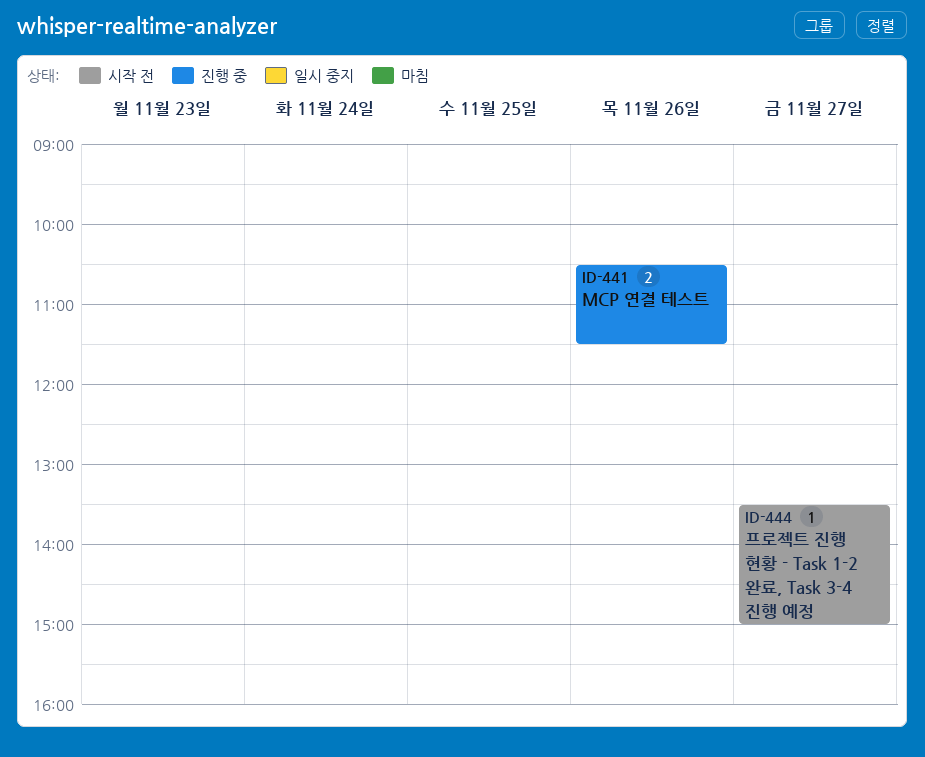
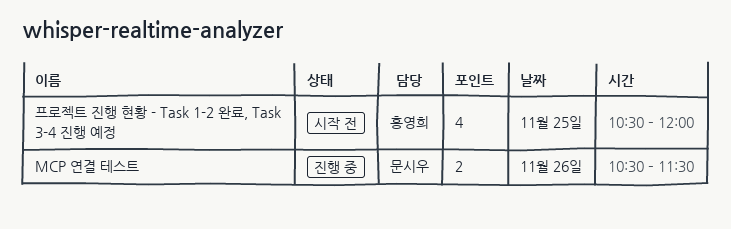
프로젝트 진행 현황 - Task 1-2 완료, Task 3-4 진행 예정, estimate: 1 -> 4
프로젝트 진행 현황 - Task 1-2 완료, Task 3-4 진행 예정, day: Nov 27 -> Nov 25
프로젝트 진행 현황 - Task 1-2 완료, Task 3-4 진행 예정, begins: 13:30 -> 10:30
프로젝트 진행 현황 - Task 1-2 완료, Task 3-4 진행 예정, ends: 15:00 -> 12:00

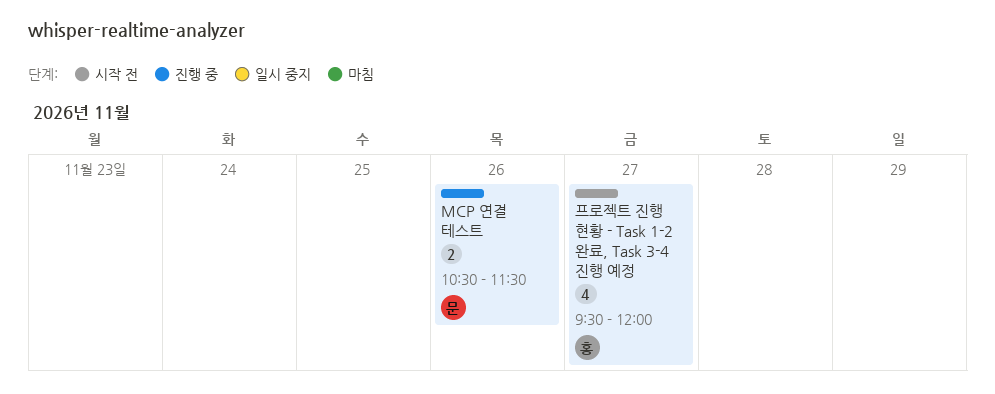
프로젝트 진행 현황 - Task 1-2 완료, Task 3-4 진행 예정, day: Nov 25 -> Nov 27
프로젝트 진행 현황 - Task 1-2 완료, Task 3-4 진행 예정, begins: 10:30 -> 09:30

